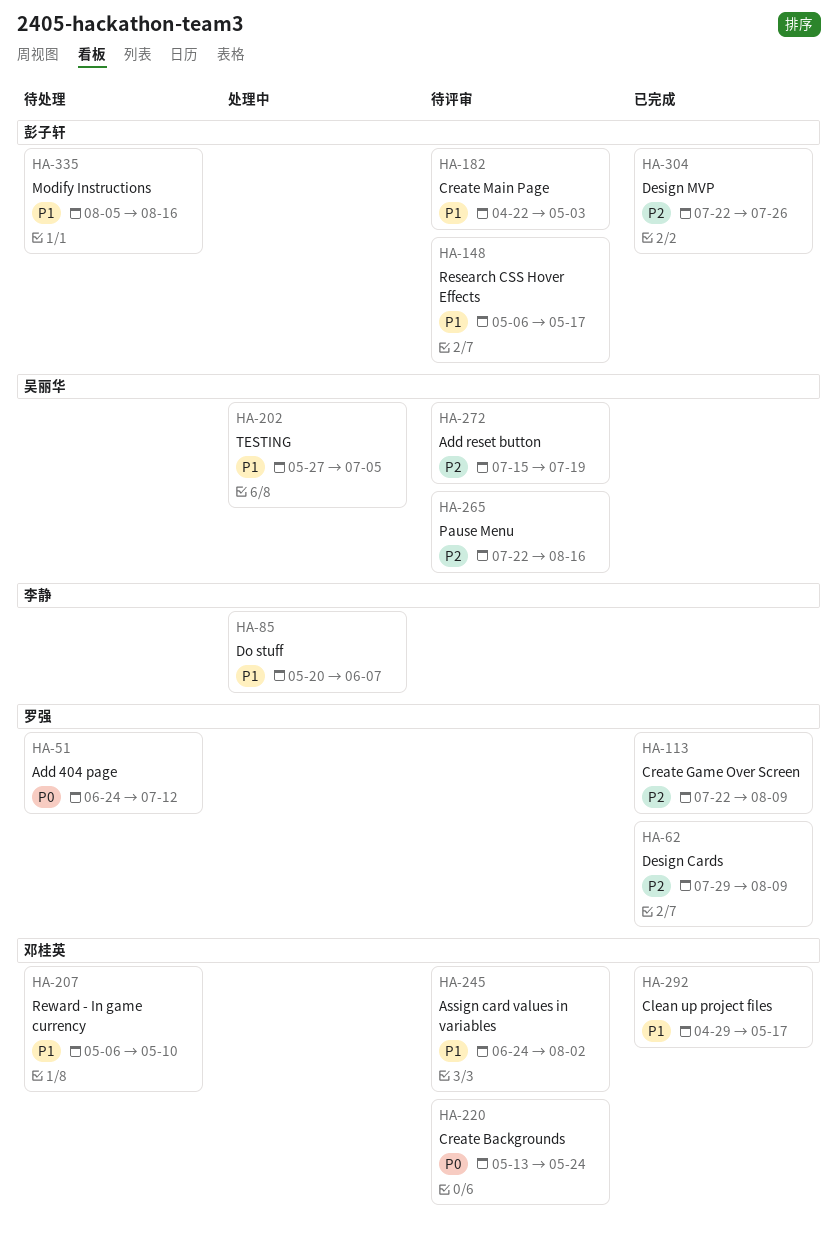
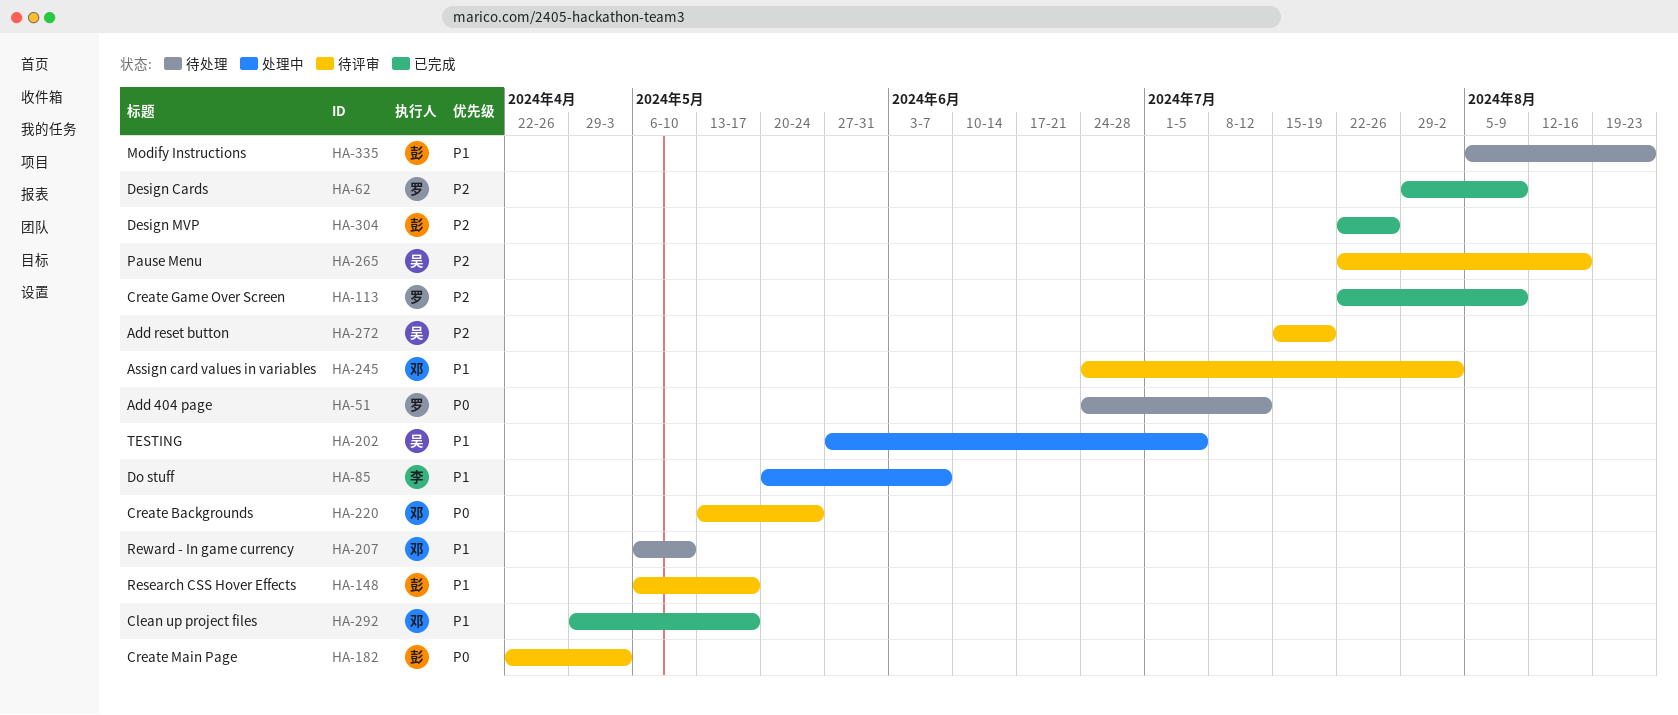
HA-182, priority: P1 -> P0
HA-335, due: Aug 16 -> Aug 23

